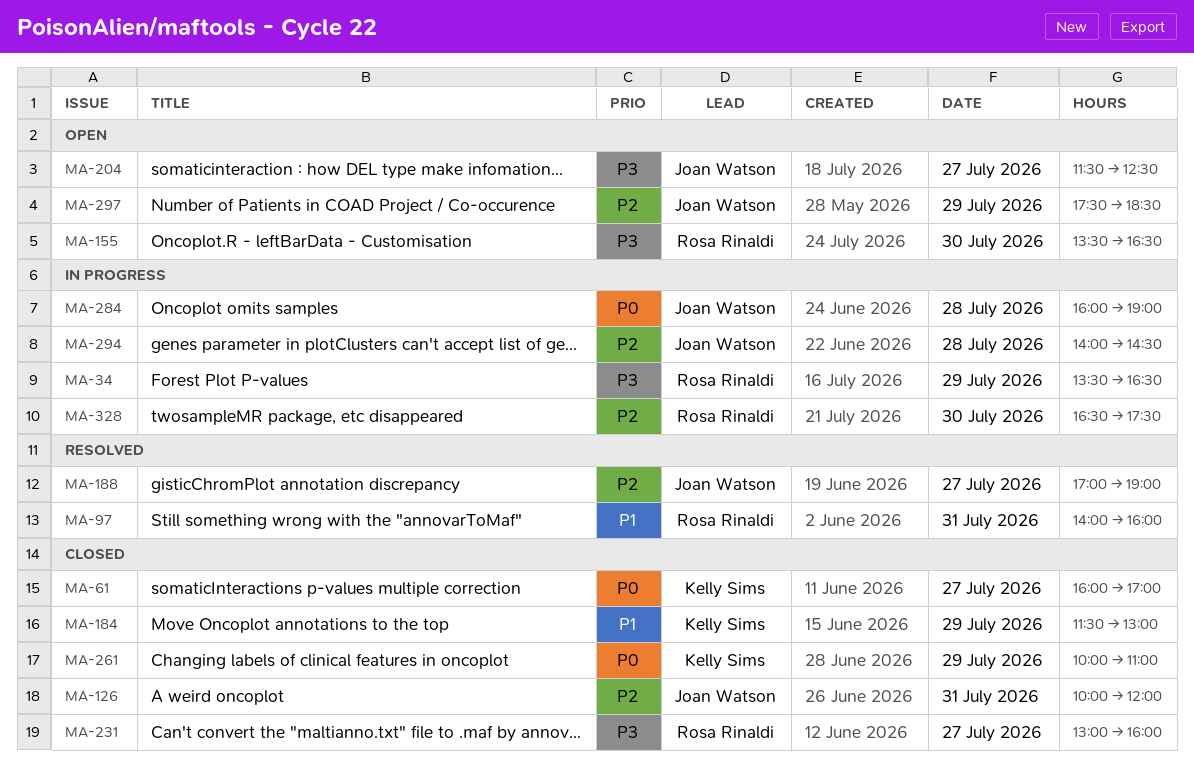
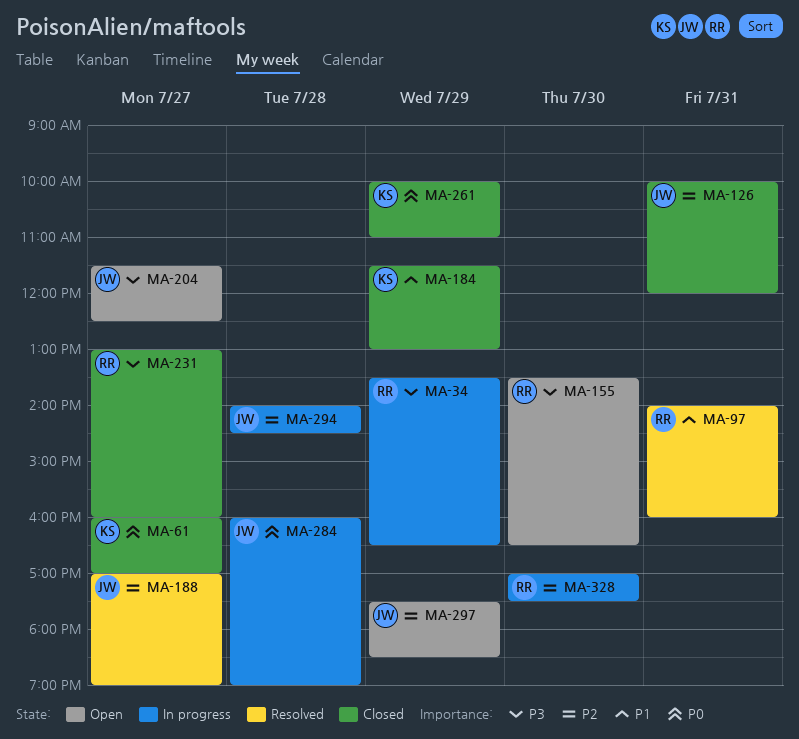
MA-328, begins: 16:30 -> 17:00

